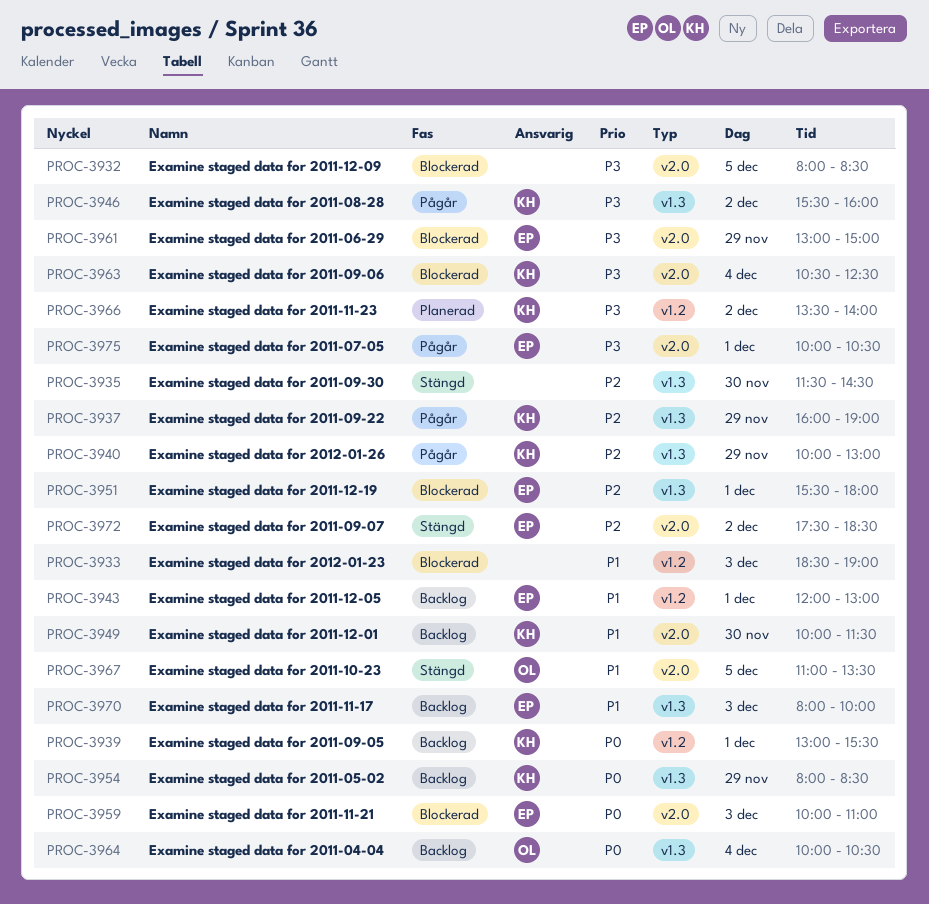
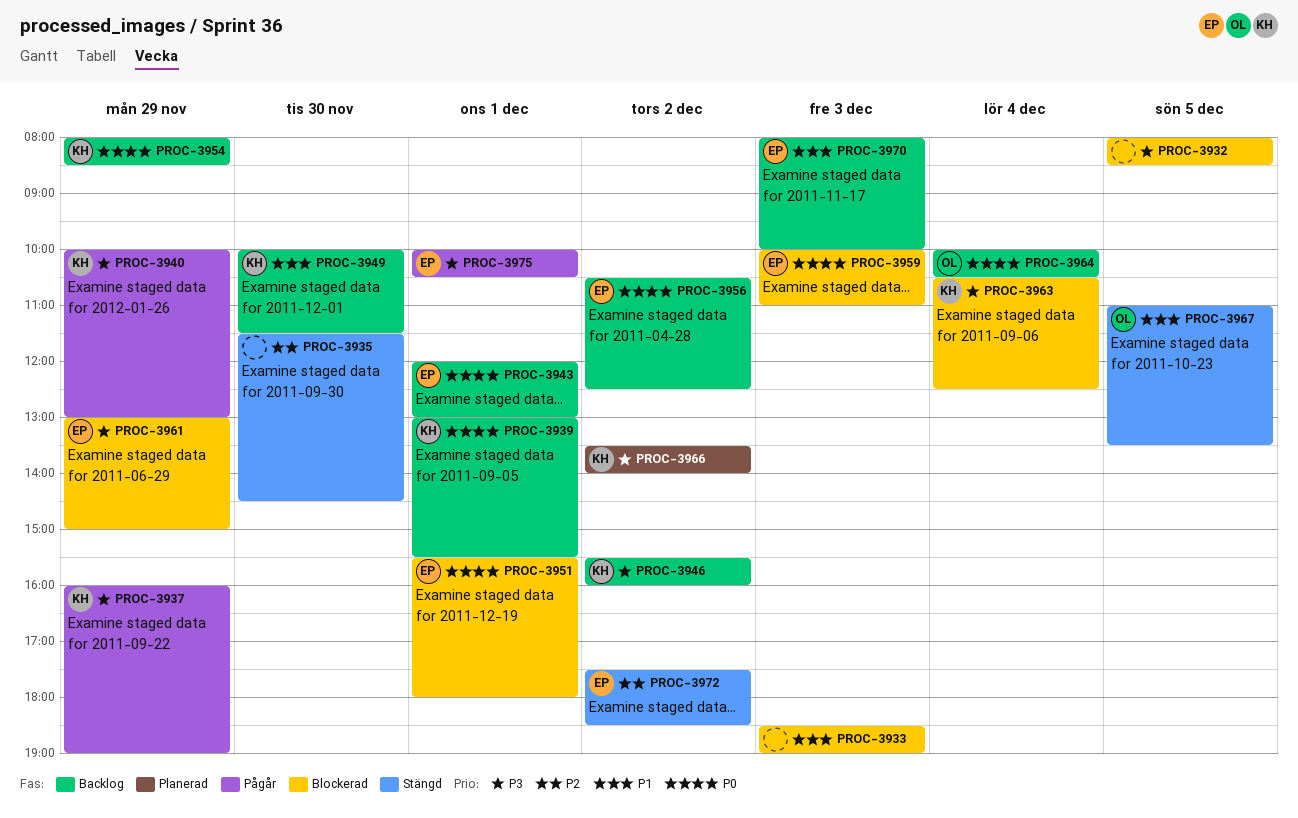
PROC-3937, priority: P2 -> P3
PROC-3940, priority: P2 -> P3
PROC-3943, priority: P1 -> P0
PROC-3946, status: Pågår -> Backlog
PROC-3951, priority: P2 -> P0
PROC-3956: none -> present

